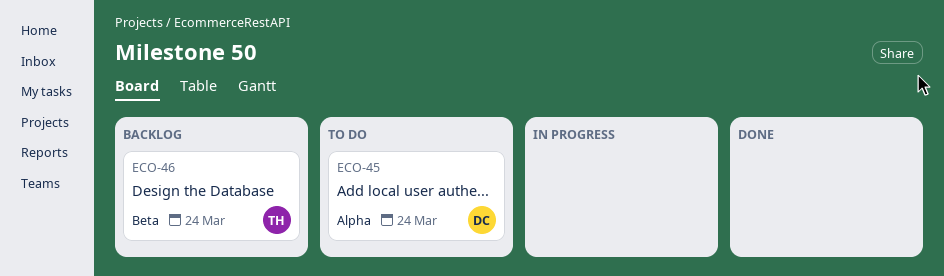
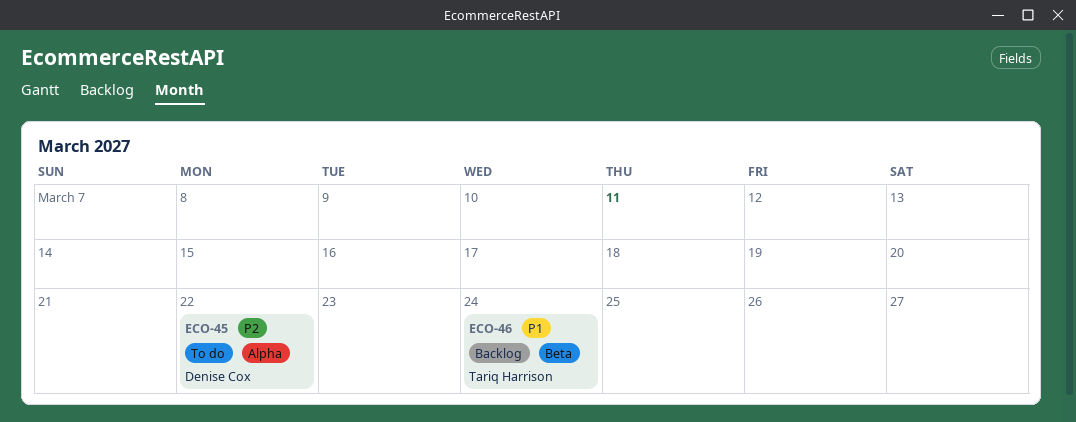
ECO-45, due: Mar 24 -> Mar 22

